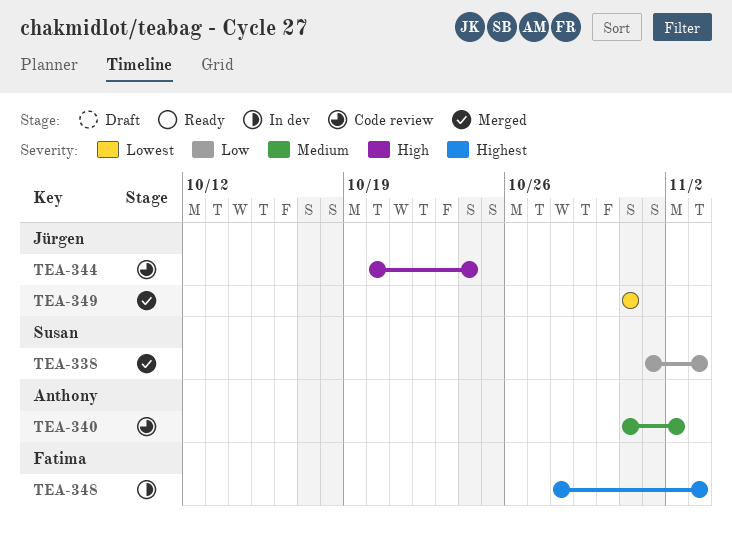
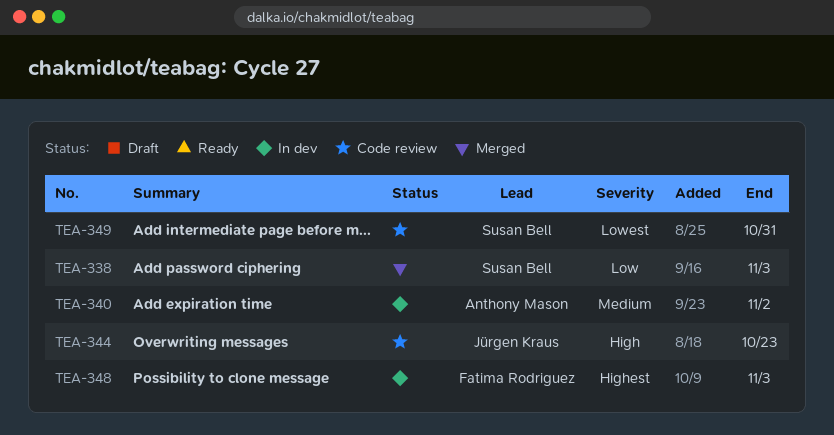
TEA-340, status: Code review -> In dev
TEA-344, due: Oct 24 -> Oct 23
TEA-349, status: Merged -> Code review
TEA-349, owner: Jürgen Kraus -> Susan Bell

